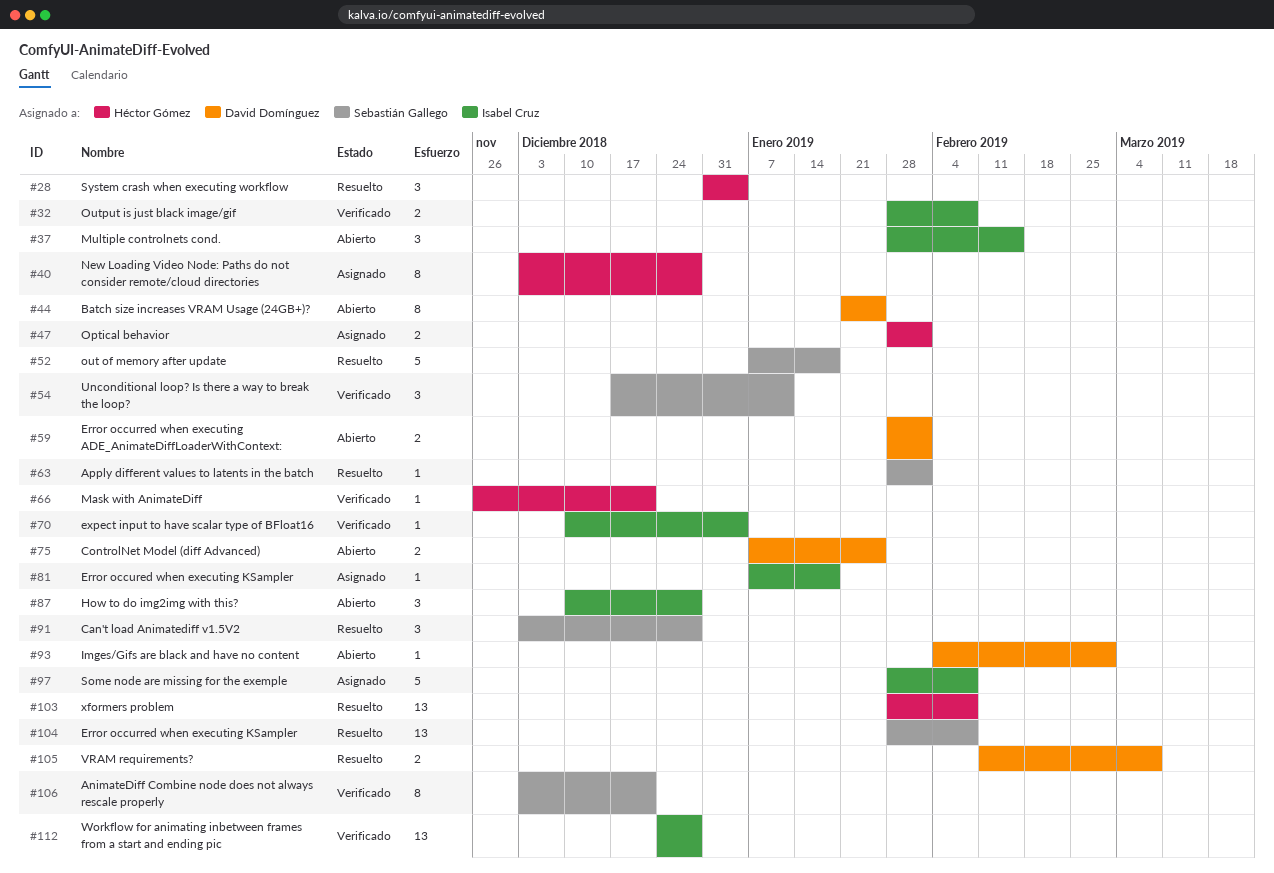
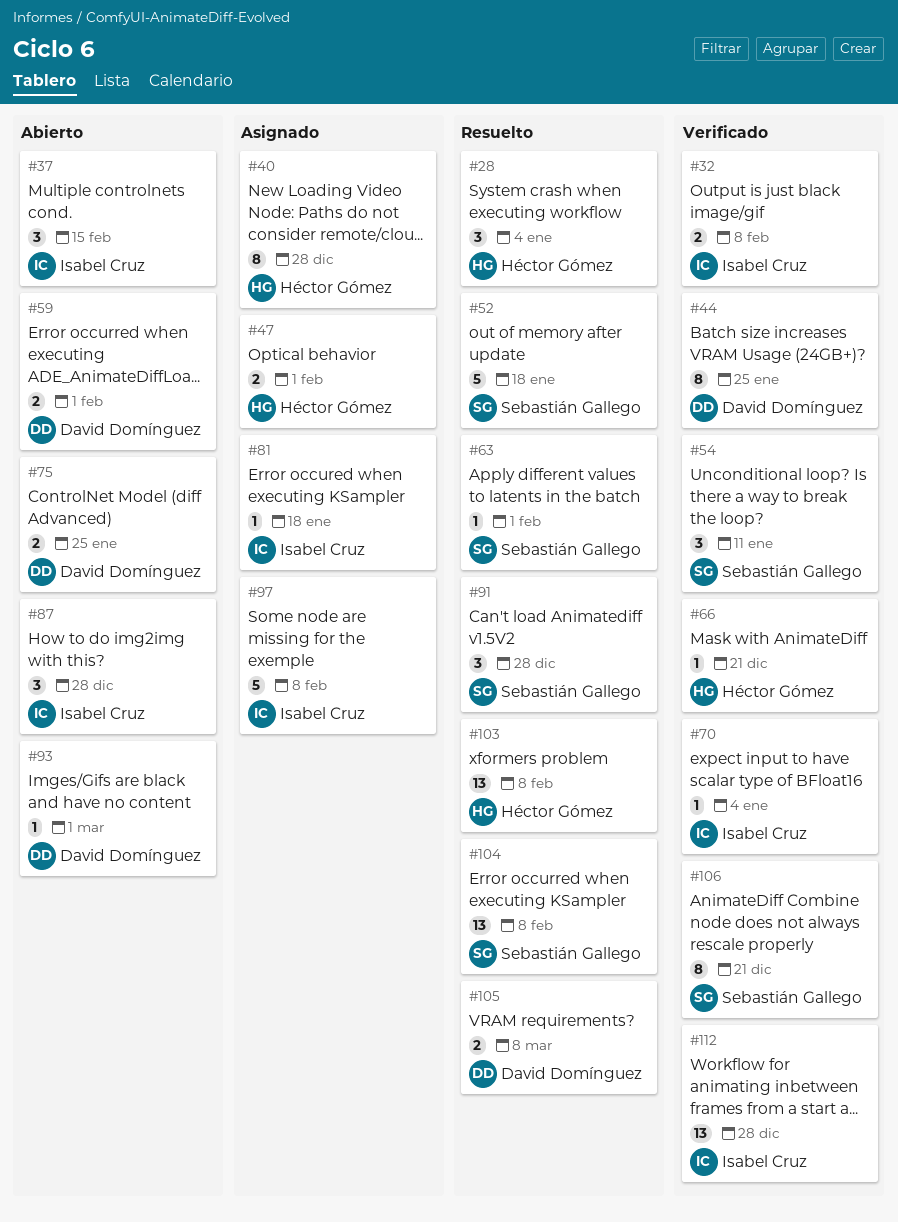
#44, status: Abierto -> Verificado

